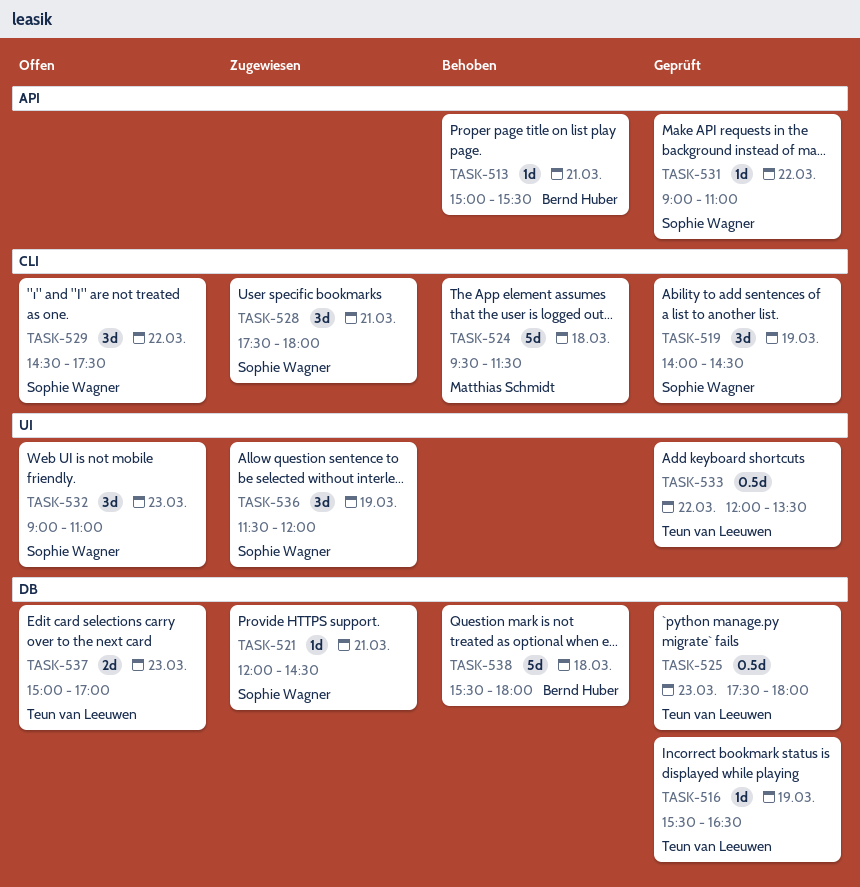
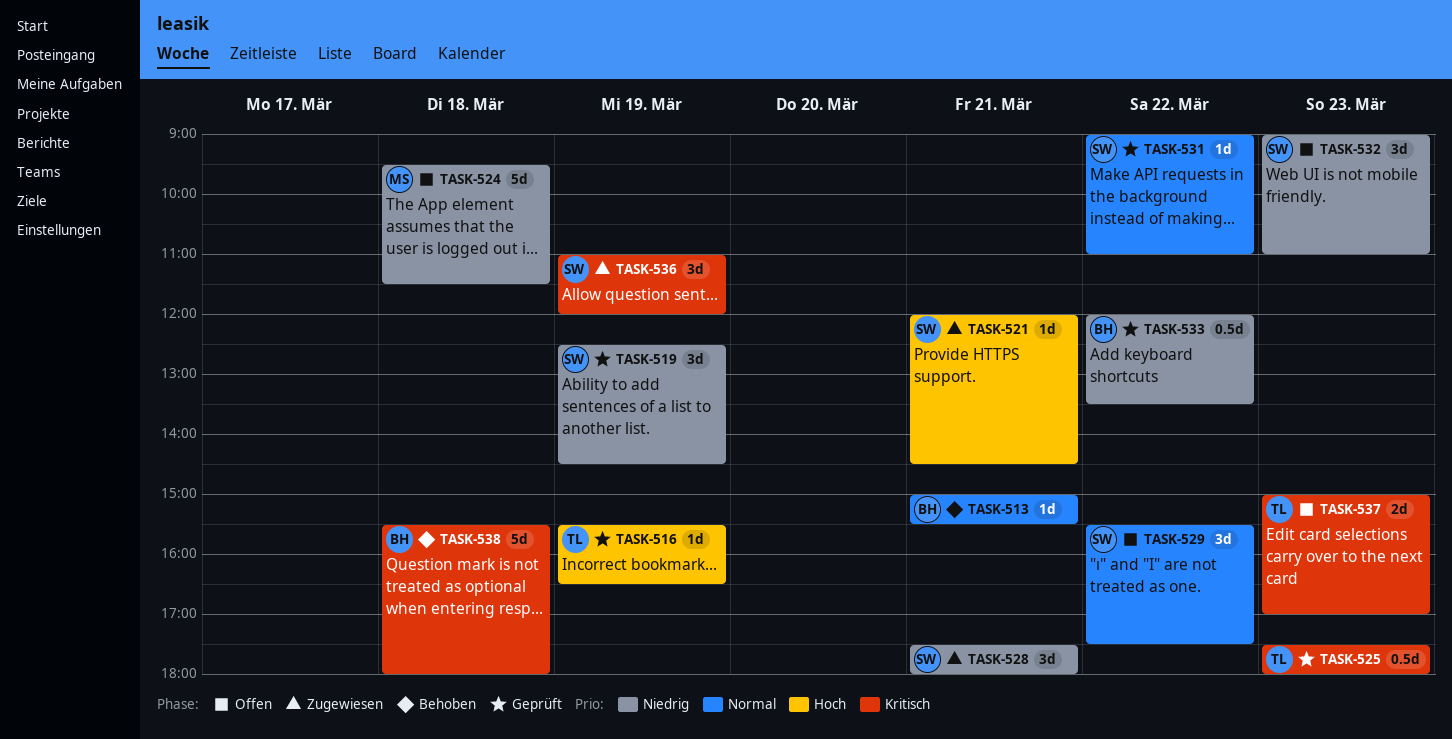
TASK-519, begins: 14:00 -> 12:30
TASK-524, status: Behoben -> Offen
TASK-529, begins: 14:30 -> 15:30
TASK-533, owner: Teun van Leeuwen -> Bernd Huber
TASK-536, begins: 11:30 -> 11:00

